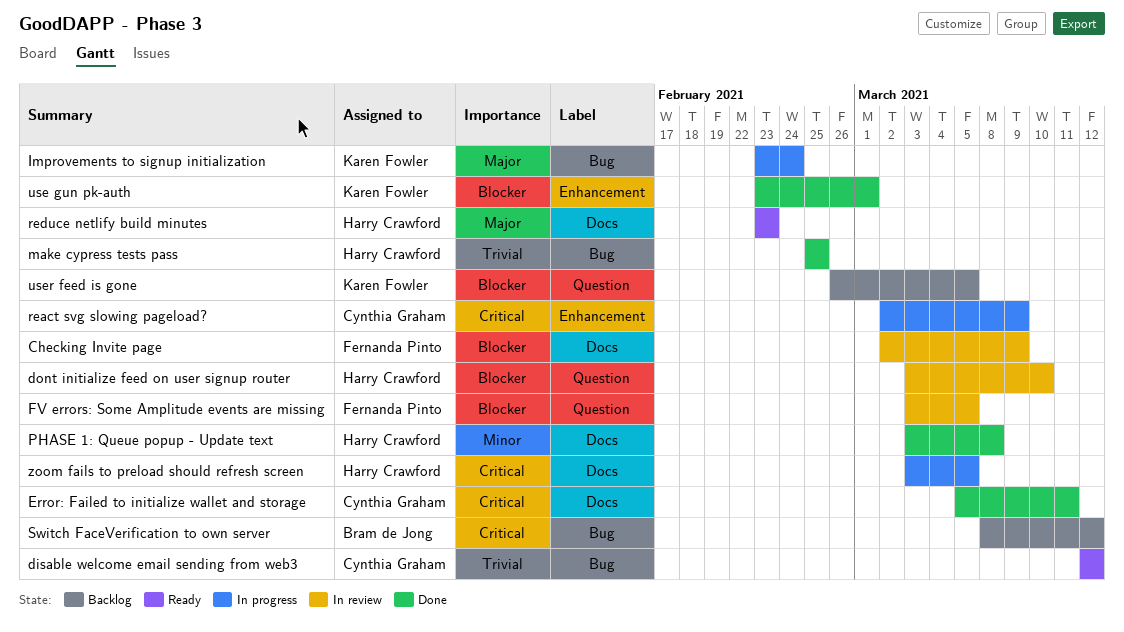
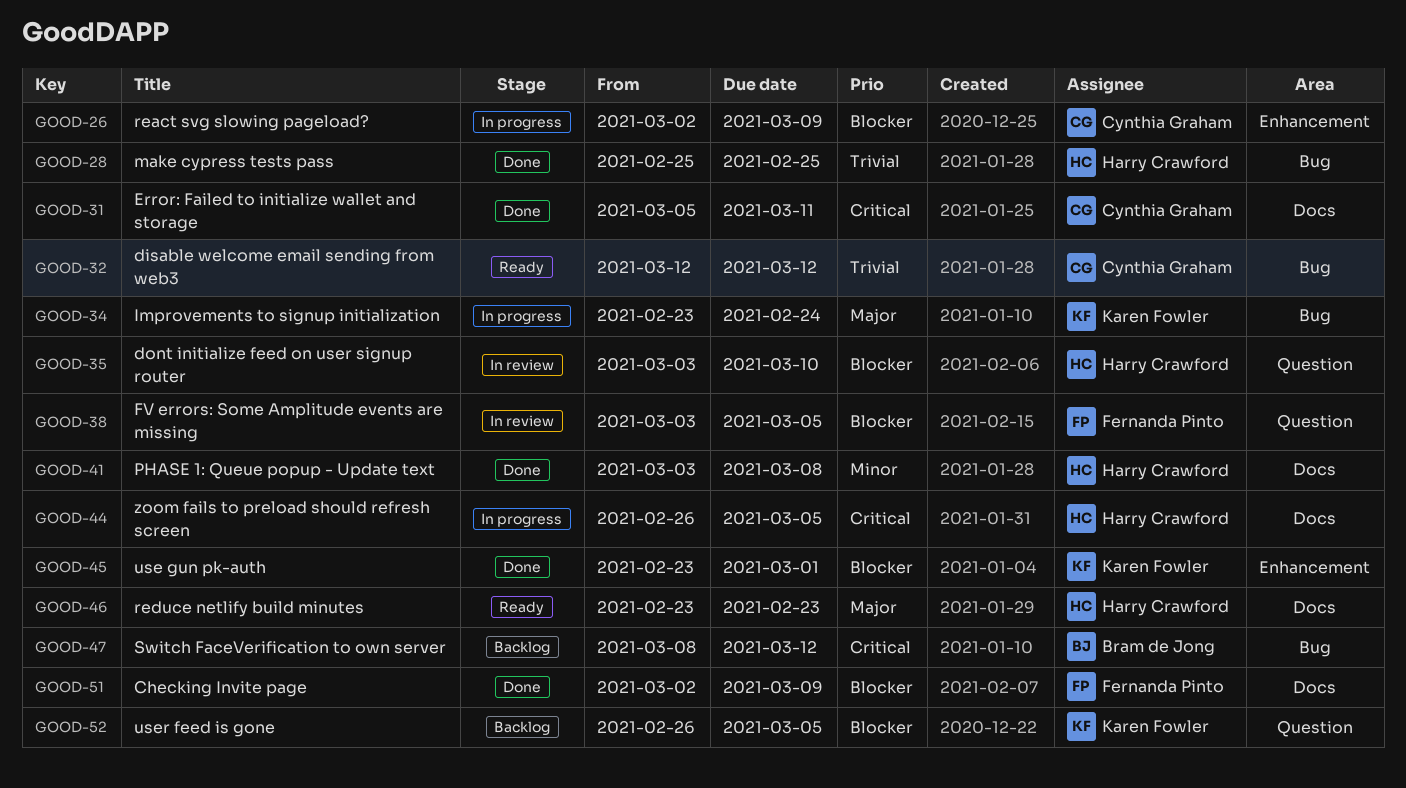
Checking Invite page, status: In review -> Done
react svg slowing pageload?, priority: Critical -> Blocker
zoom fails to preload should refresh screen, start: Mar 3 -> Feb 26

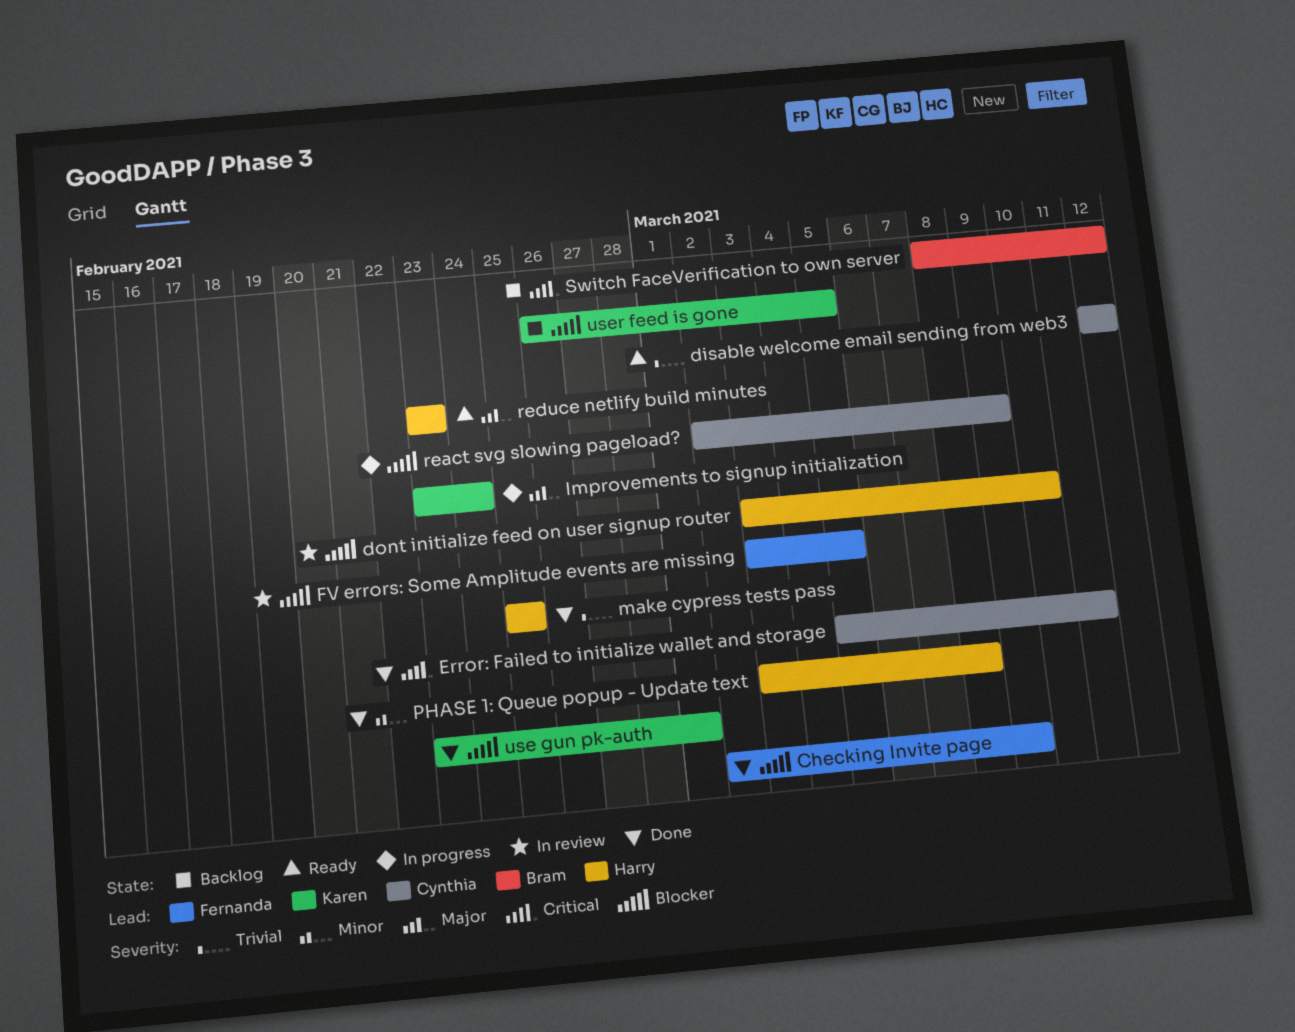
zoom fails to preload should refresh screen: present -> none

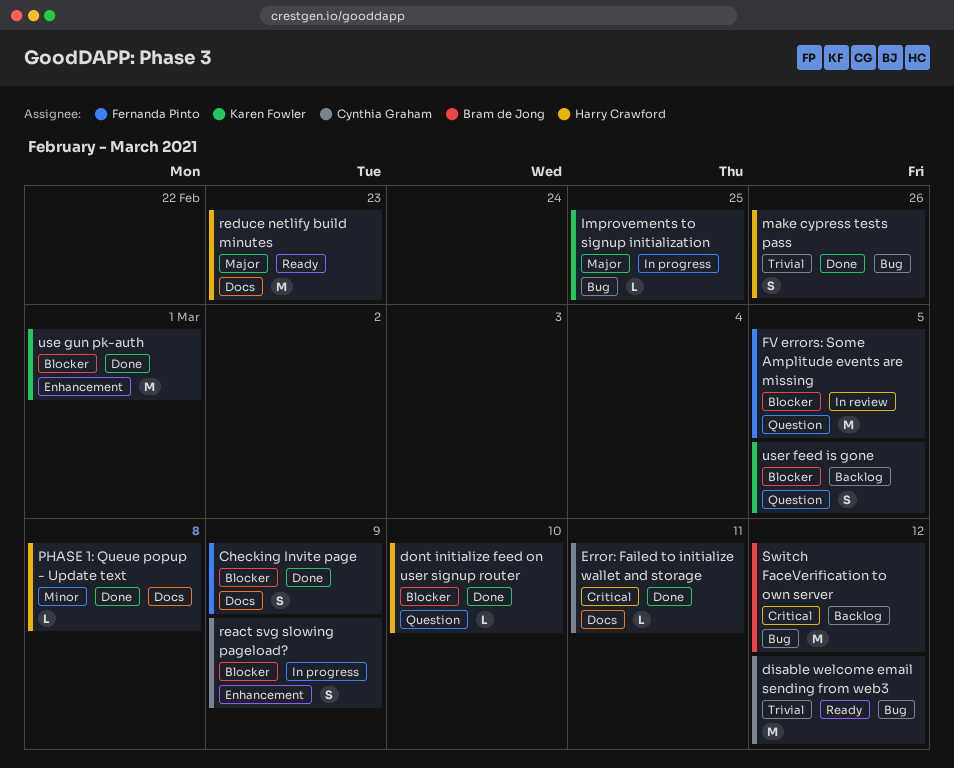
dont initialize feed on user signup router, status: In review -> Done
Improvements to signup initialization, due: Feb 24 -> Feb 25
make cypress tests pass, due: Feb 25 -> Feb 26

